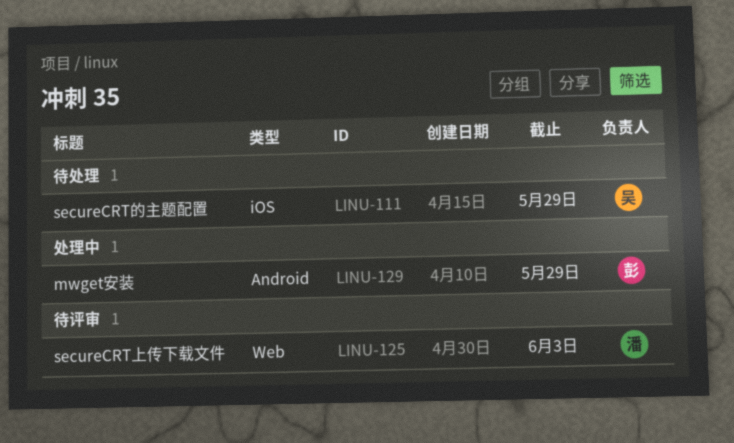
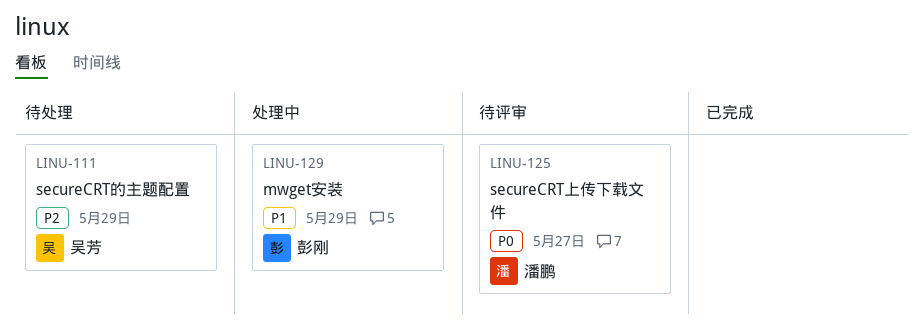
LINU-125, due: Jun 3 -> May 27

